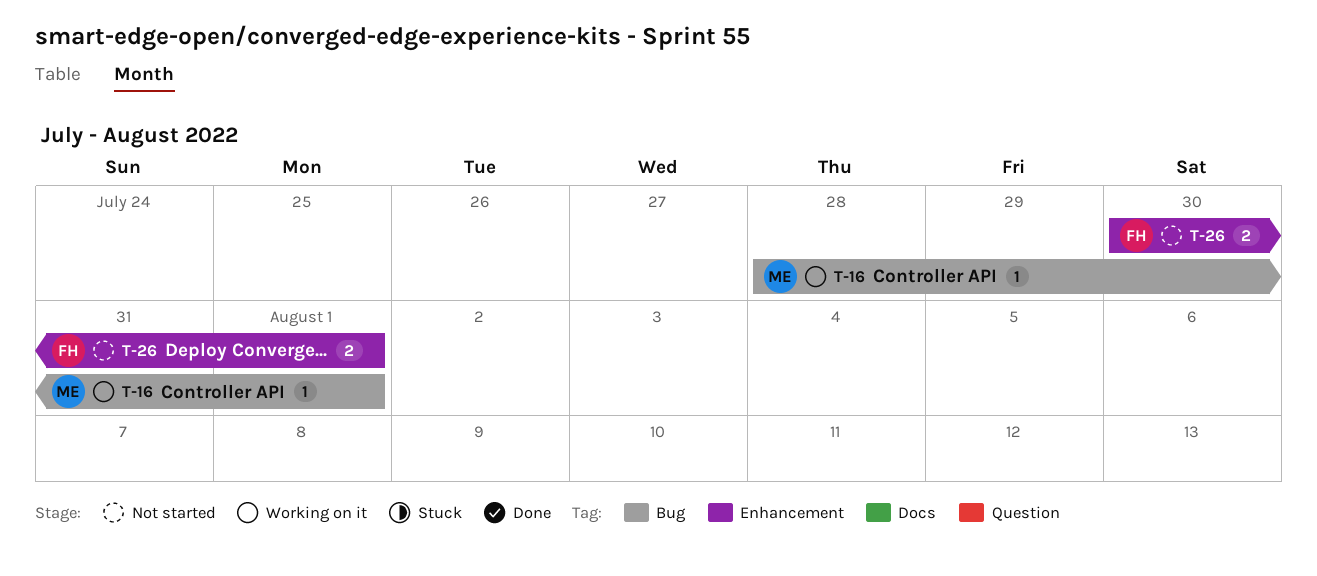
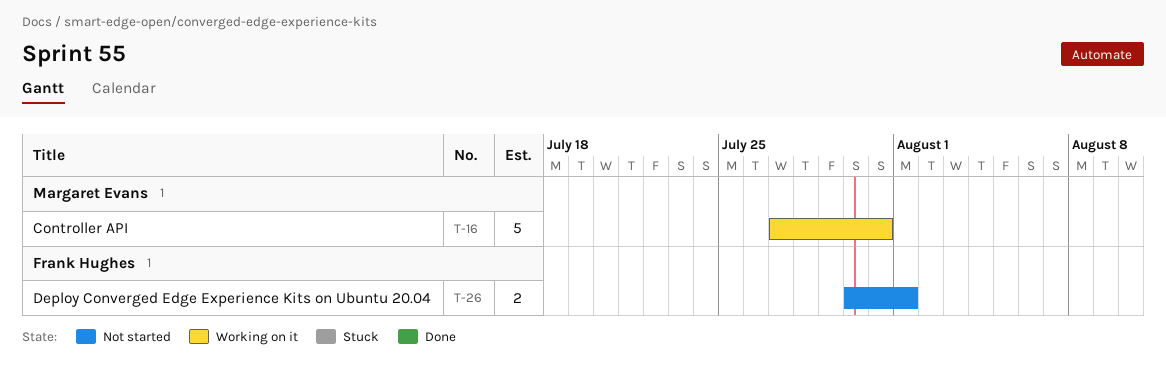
T-16, estimate: 1 -> 5
T-16, start: Jul 28 -> Jul 27
T-16, due: Aug 1 -> Jul 31

